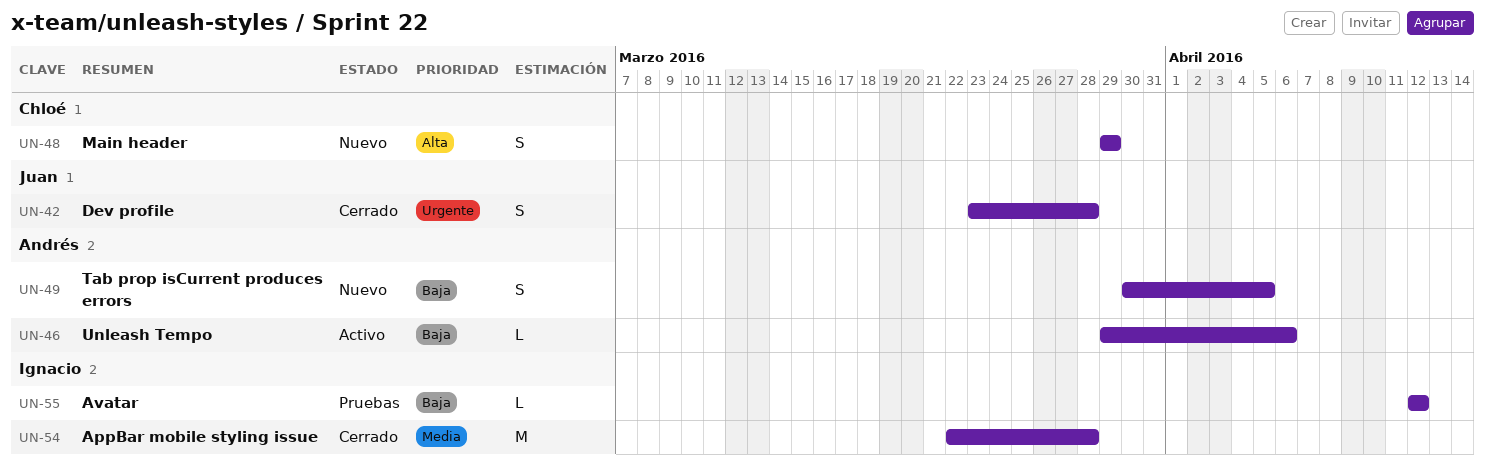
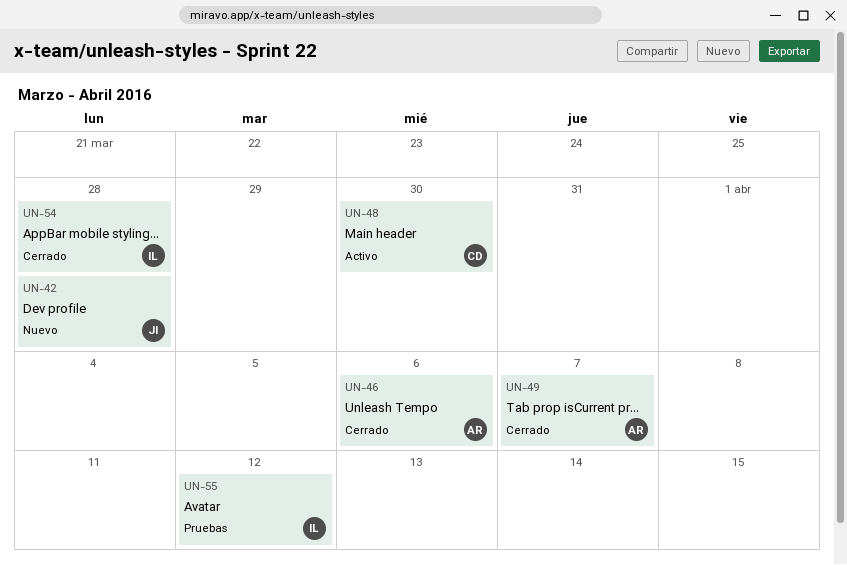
UN-42, status: Cerrado -> Nuevo
UN-46, status: Activo -> Cerrado
UN-48, status: Nuevo -> Activo
UN-48, due: Mar 29 -> Mar 30
UN-49, status: Nuevo -> Cerrado
UN-49, due: Apr 5 -> Apr 7

